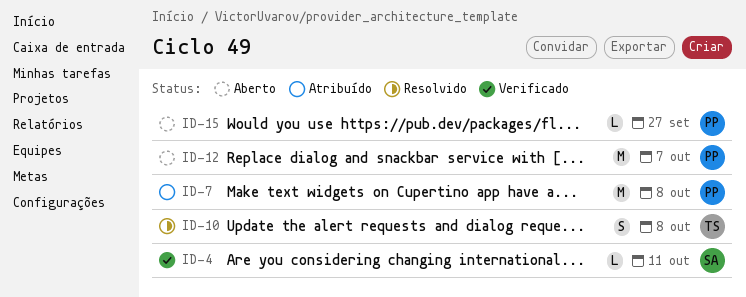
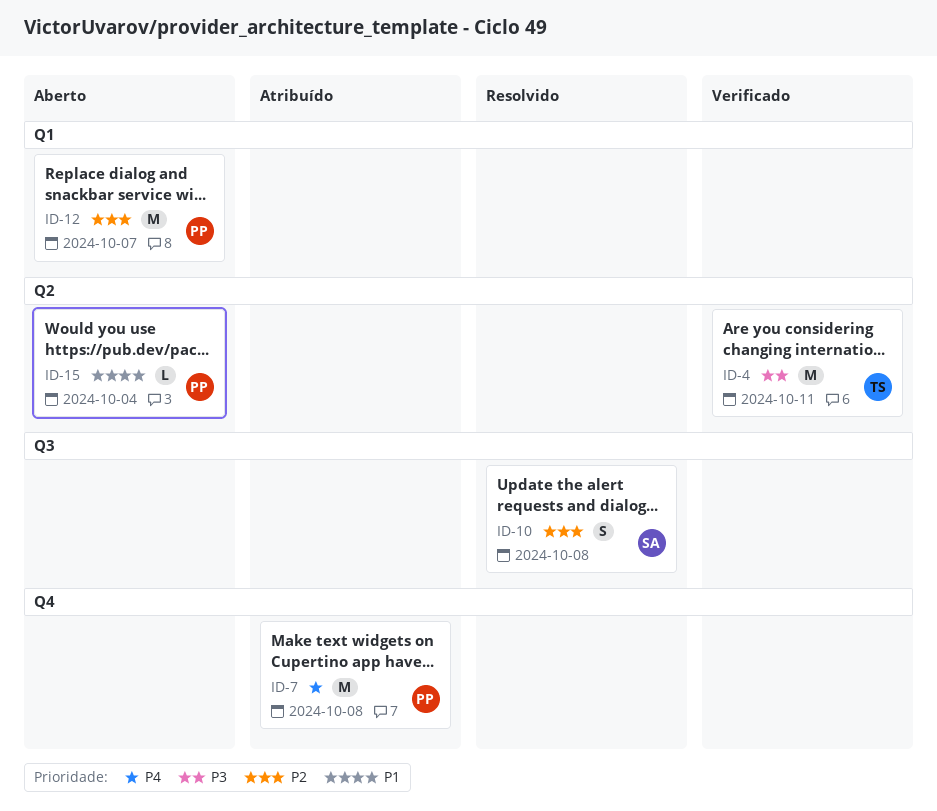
ID-4, owner: SA -> TS
ID-4, estimate: L -> M
ID-10, owner: TS -> SA
ID-15, due: Sep 27 -> Oct 4

